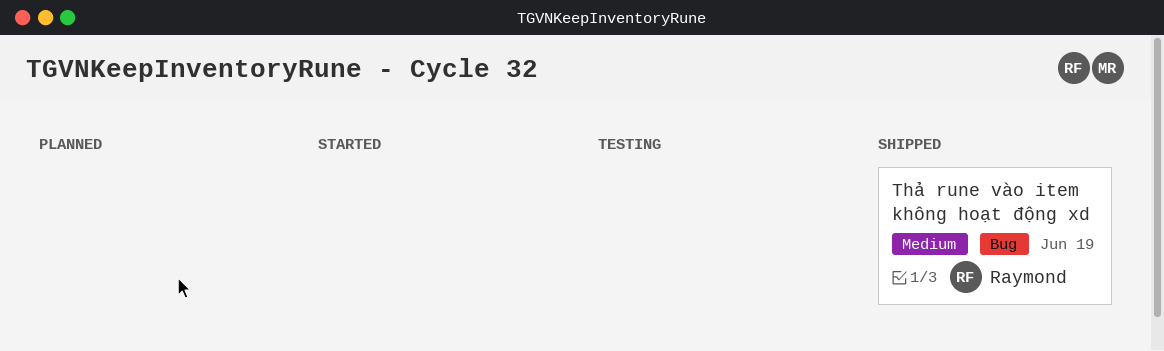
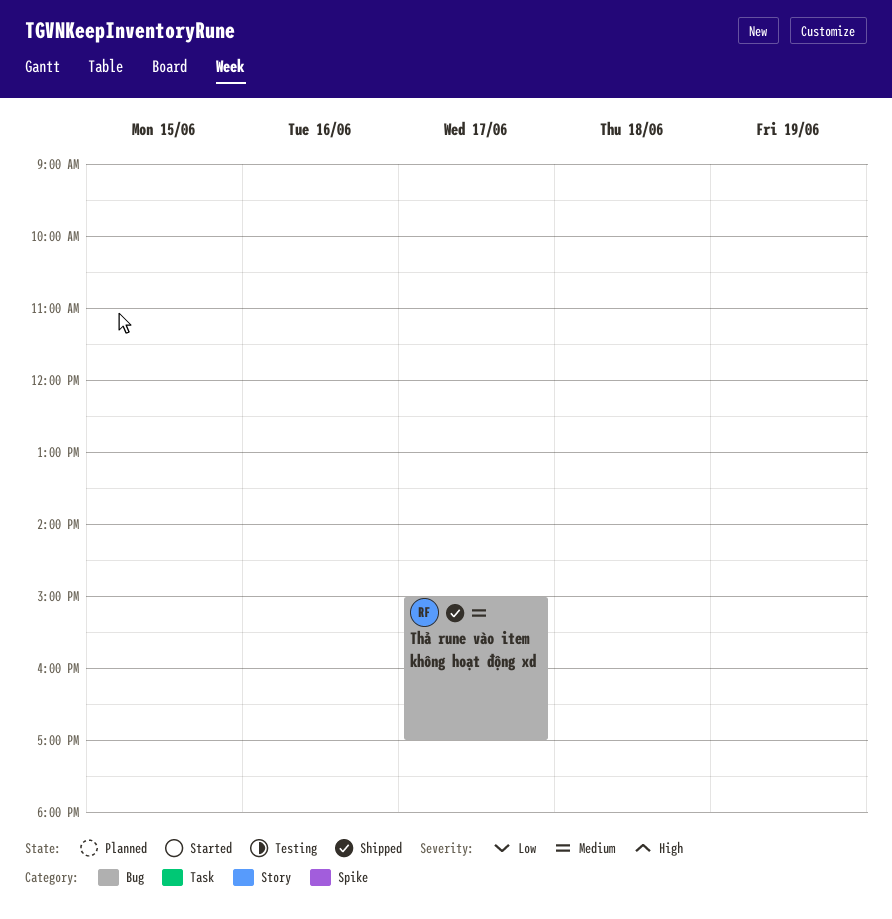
Thả rune vào item không hoạt động xd, day: Jun 19 -> Jun 17

